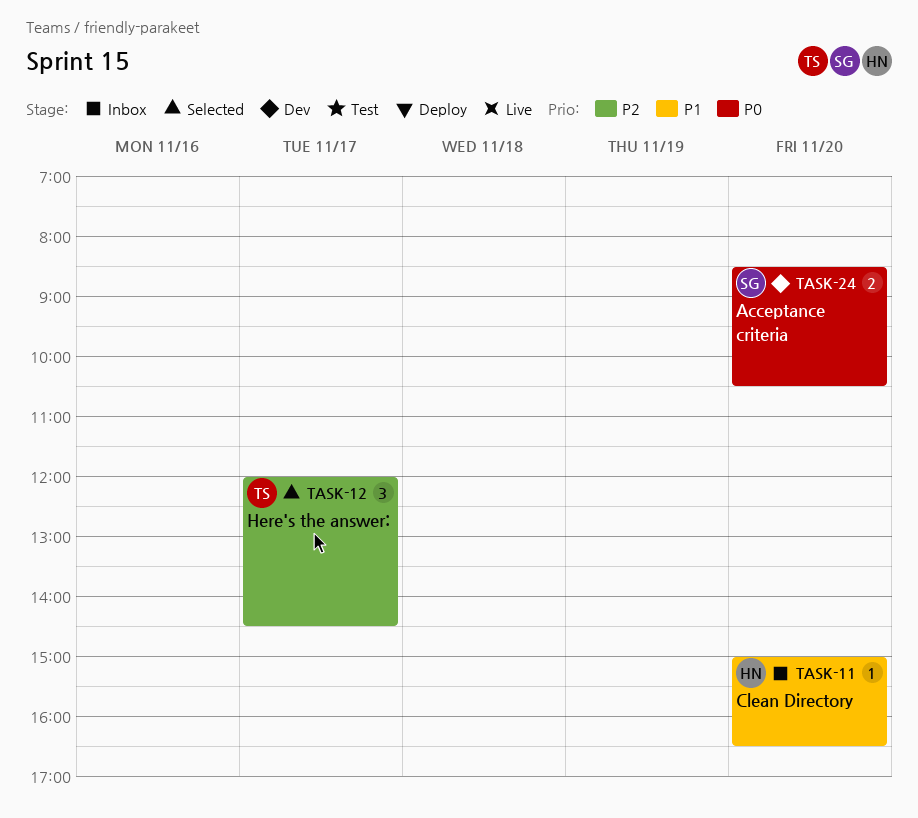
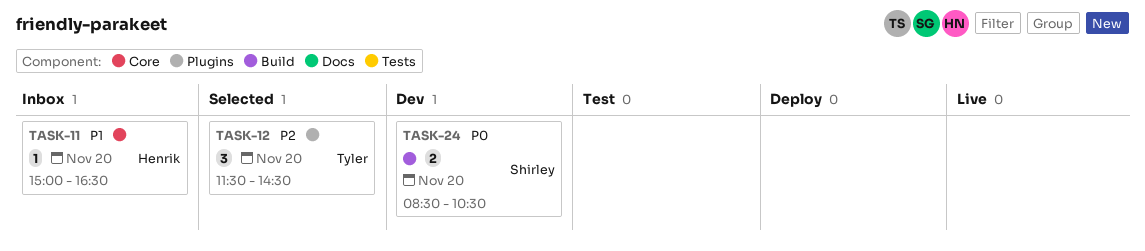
TASK-12, day: Nov 17 -> Nov 20
TASK-12, begins: 12:00 -> 11:30

